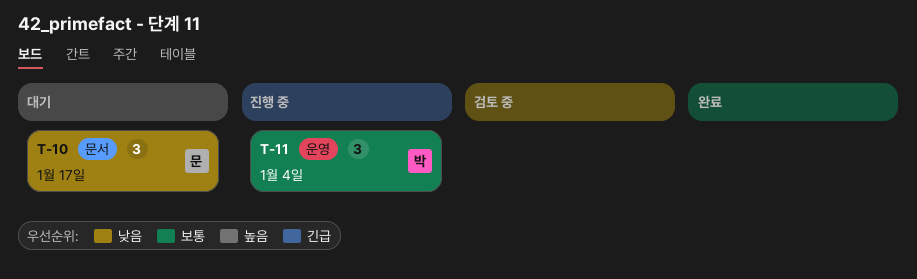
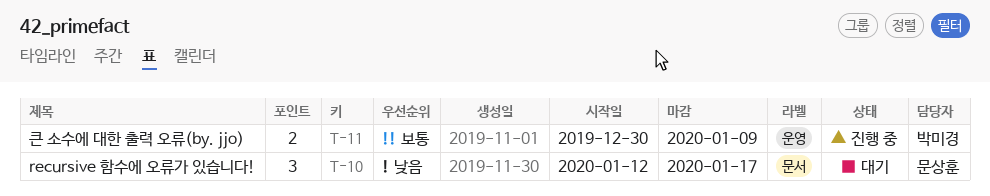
T-11, estimate: 3 -> 2
T-11, due: Jan 4 -> Jan 9

